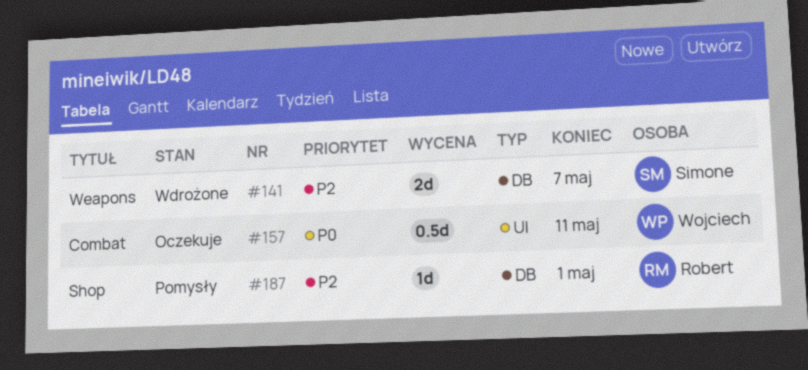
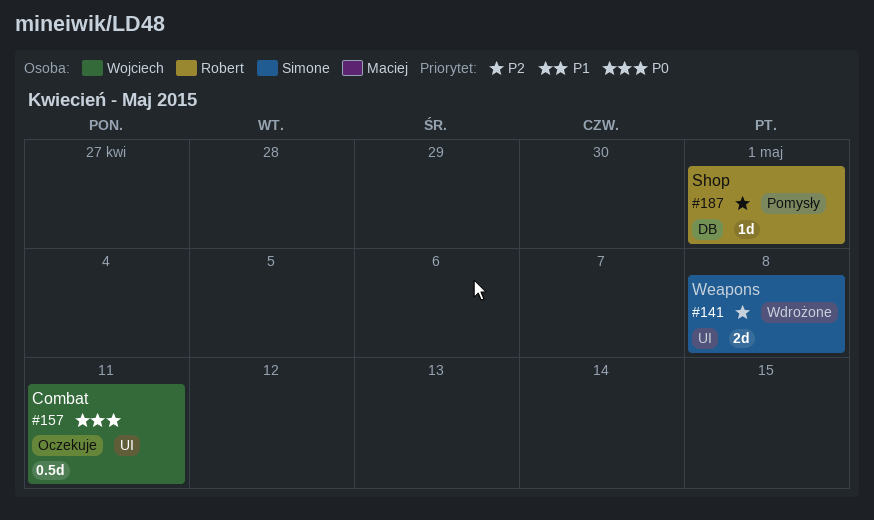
#141, label: DB -> UI
#141, due: May 7 -> May 8

